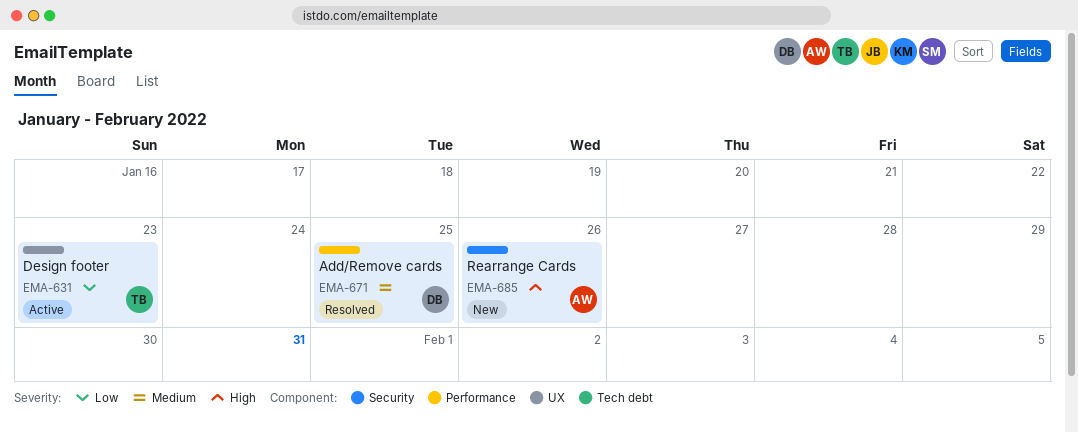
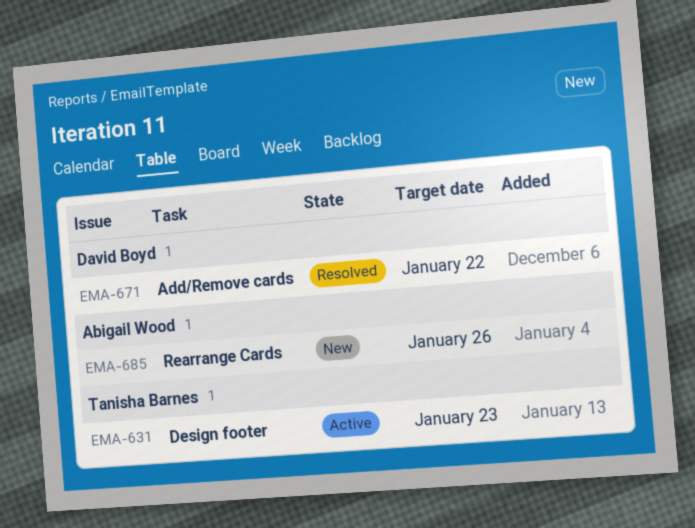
EMA-671, due: Jan 25 -> Jan 22

